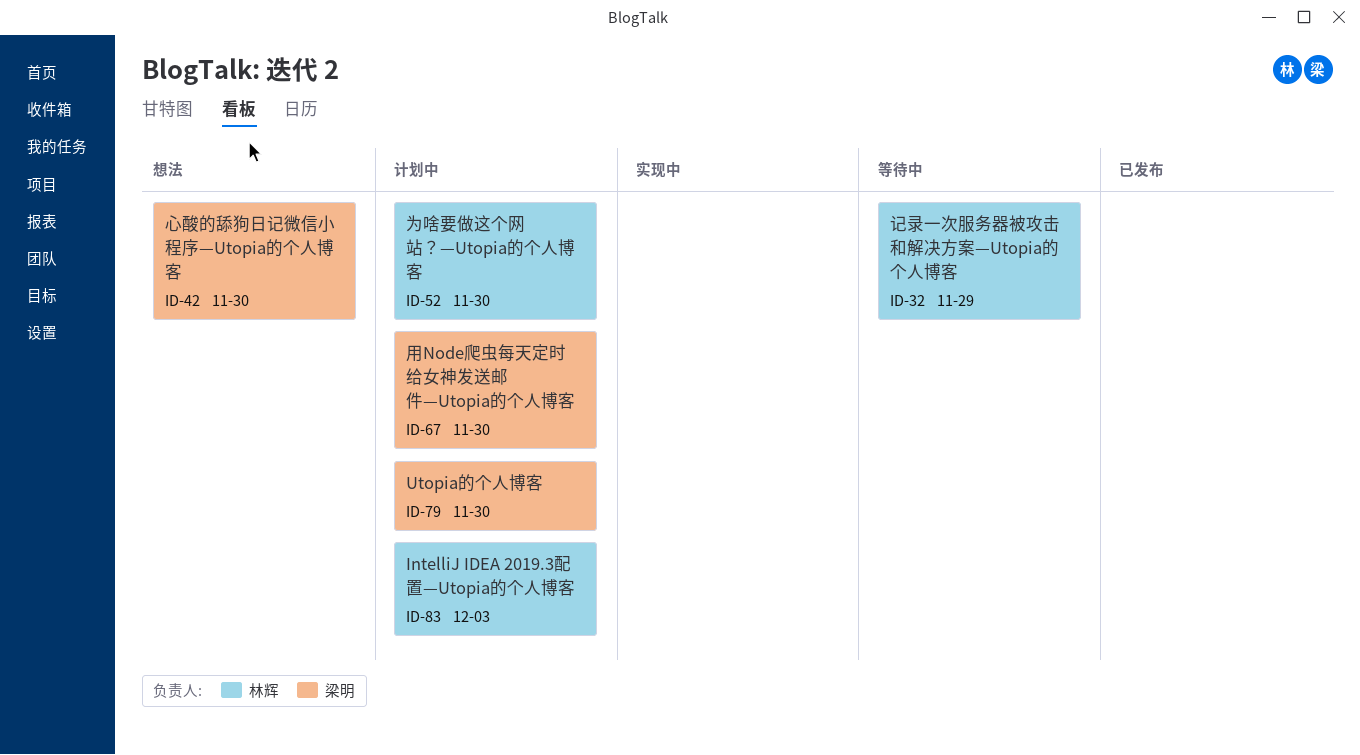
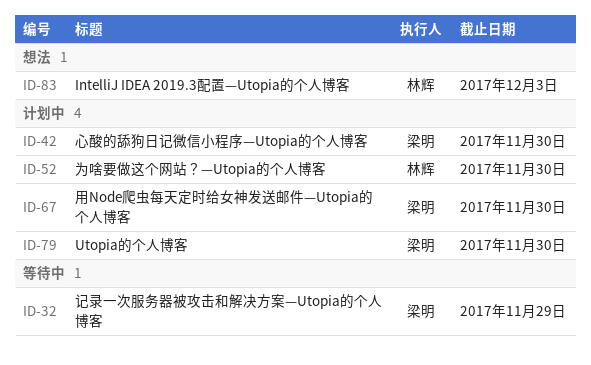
ID-32, owner: 林辉 -> 梁明
ID-42, status: 想法 -> 计划中
ID-83, status: 计划中 -> 想法

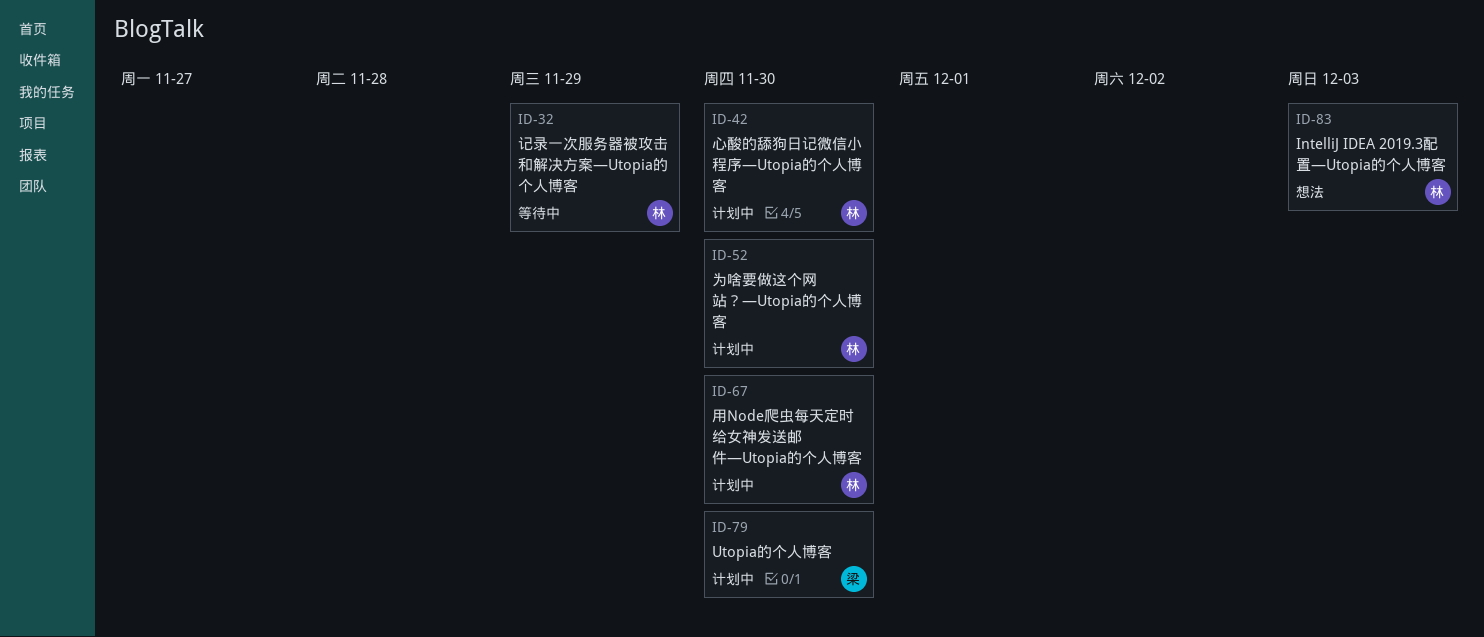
ID-32, owner: 梁明 -> 林辉
ID-42, owner: 梁明 -> 林辉
ID-67, owner: 梁明 -> 林辉

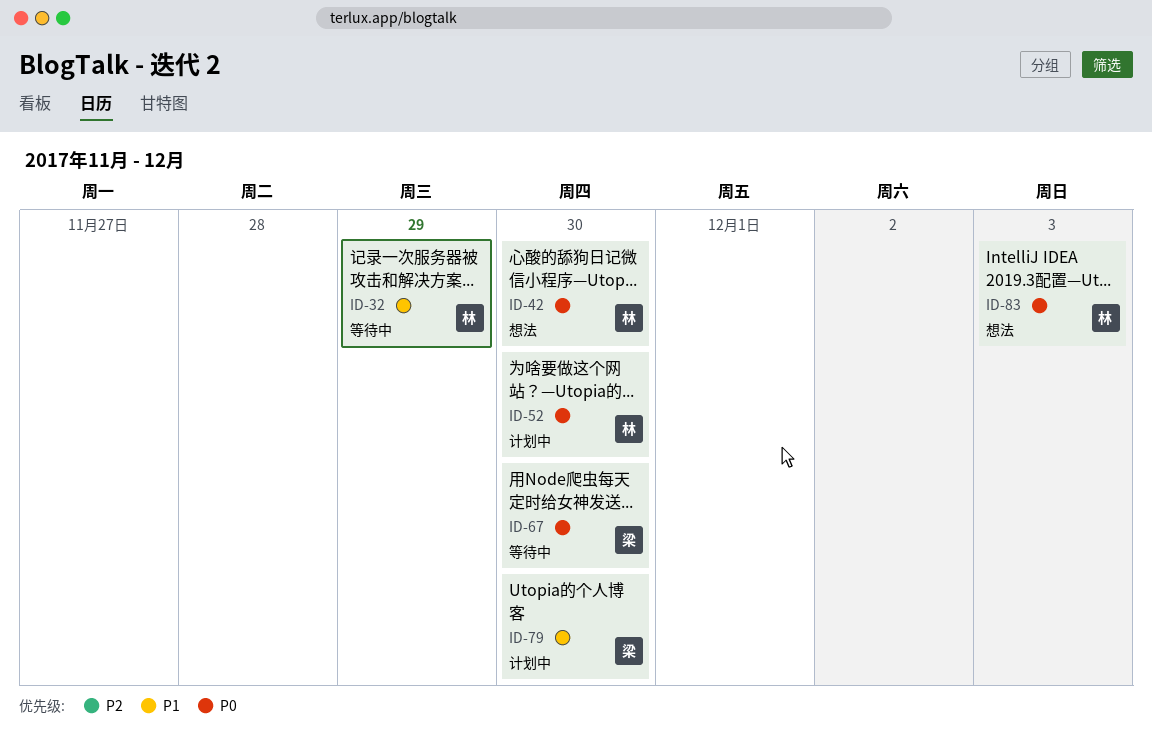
ID-42, status: 计划中 -> 想法
ID-67, status: 计划中 -> 等待中
ID-67, owner: 林 -> 梁

